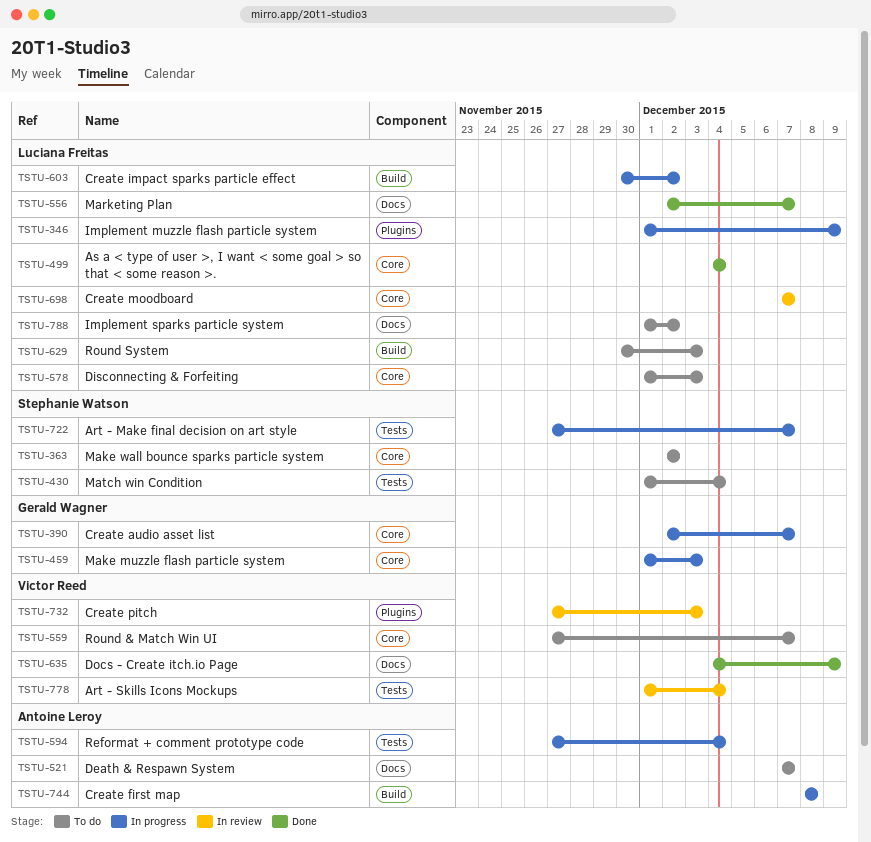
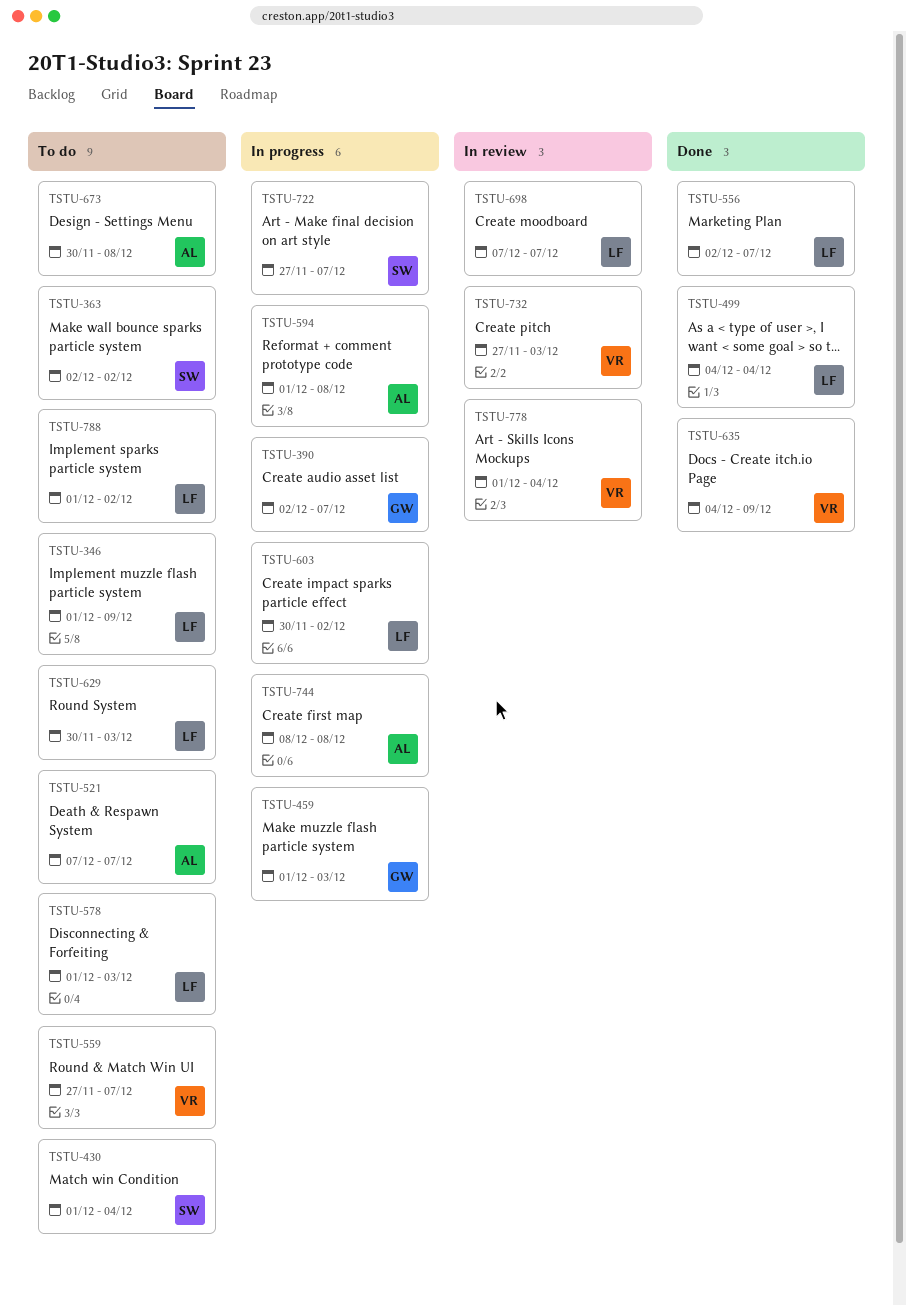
TSTU-346, status: In progress -> To do
TSTU-594, start: Nov 27 -> Dec 1
TSTU-594, due: Dec 4 -> Dec 8
TSTU-673: none -> present

